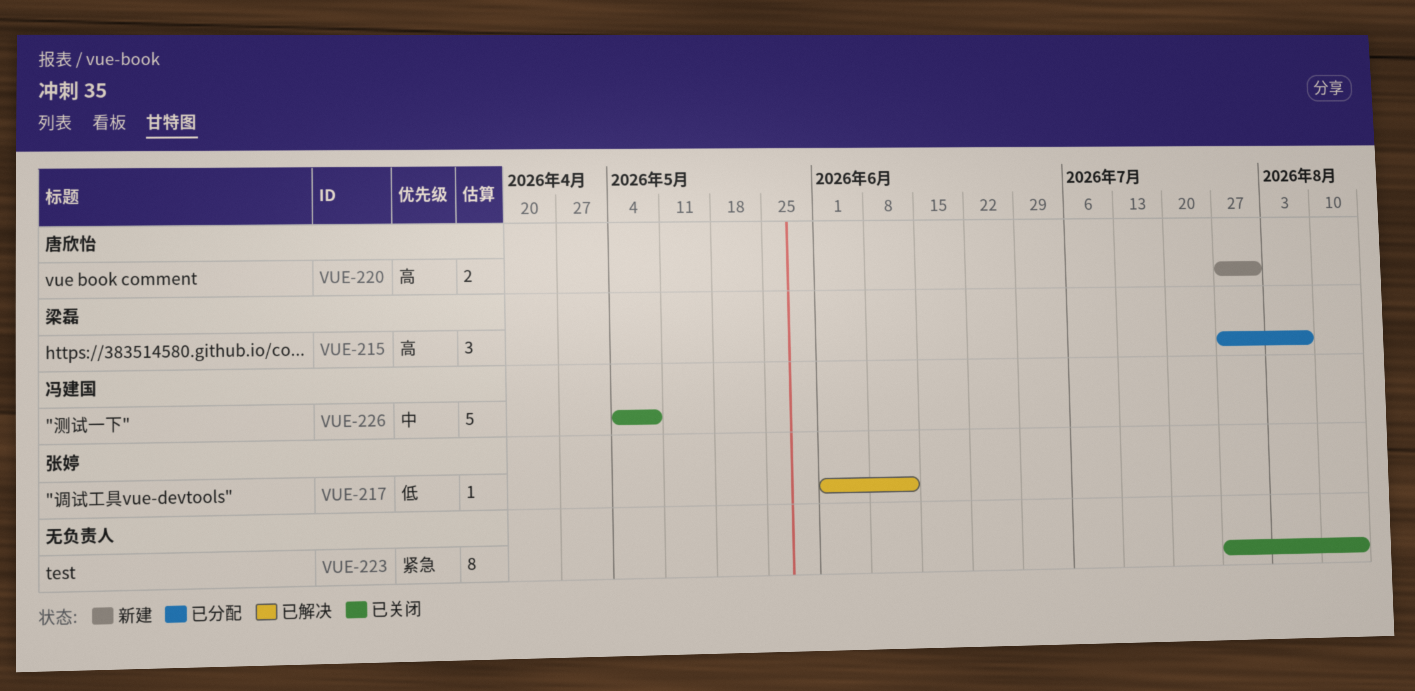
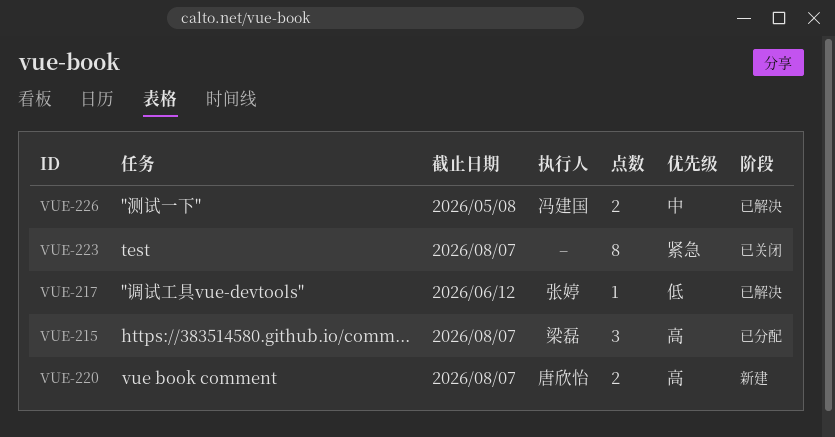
VUE-220, due: Jul 31 -> Aug 7
VUE-223, due: Aug 14 -> Aug 7
VUE-226, status: 已关闭 -> 已解决
VUE-226, estimate: 5 -> 2

